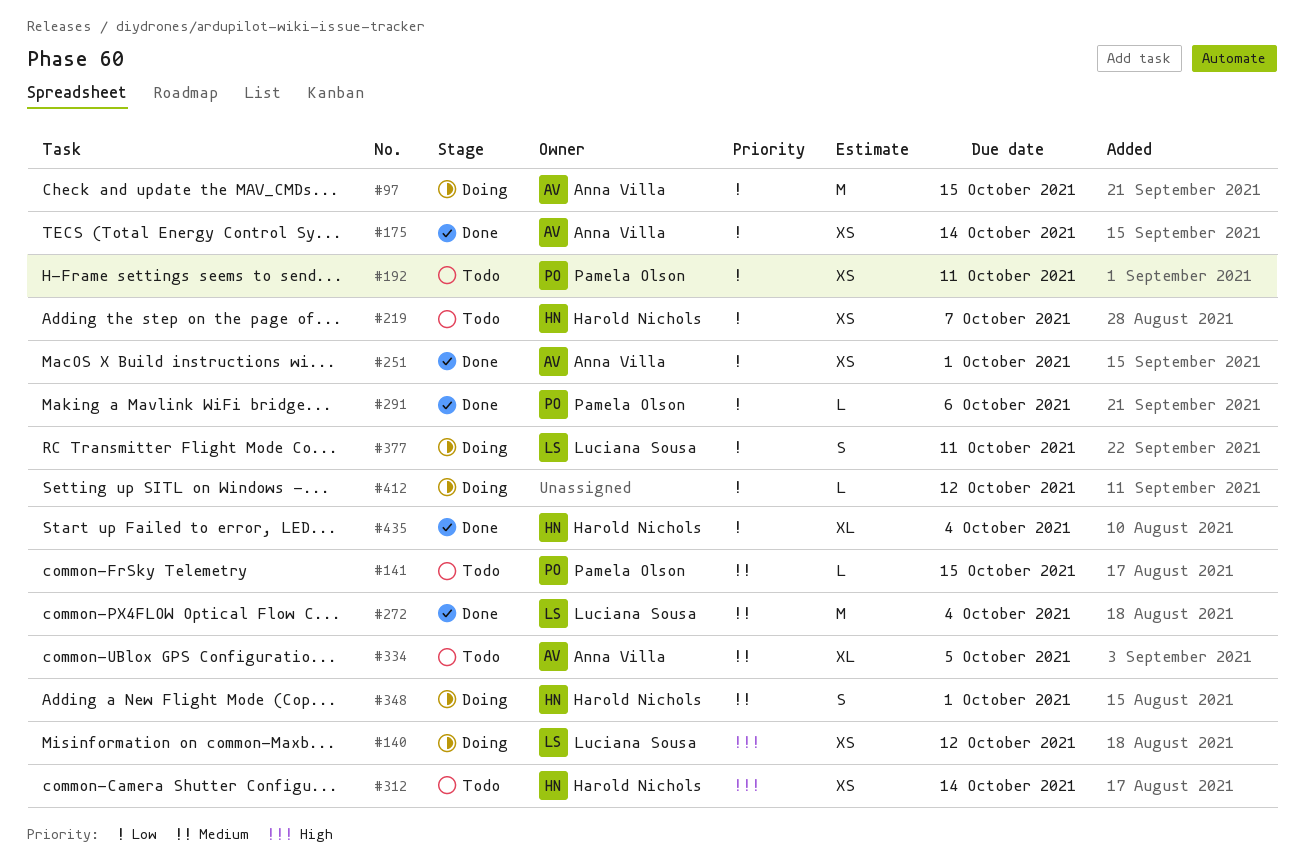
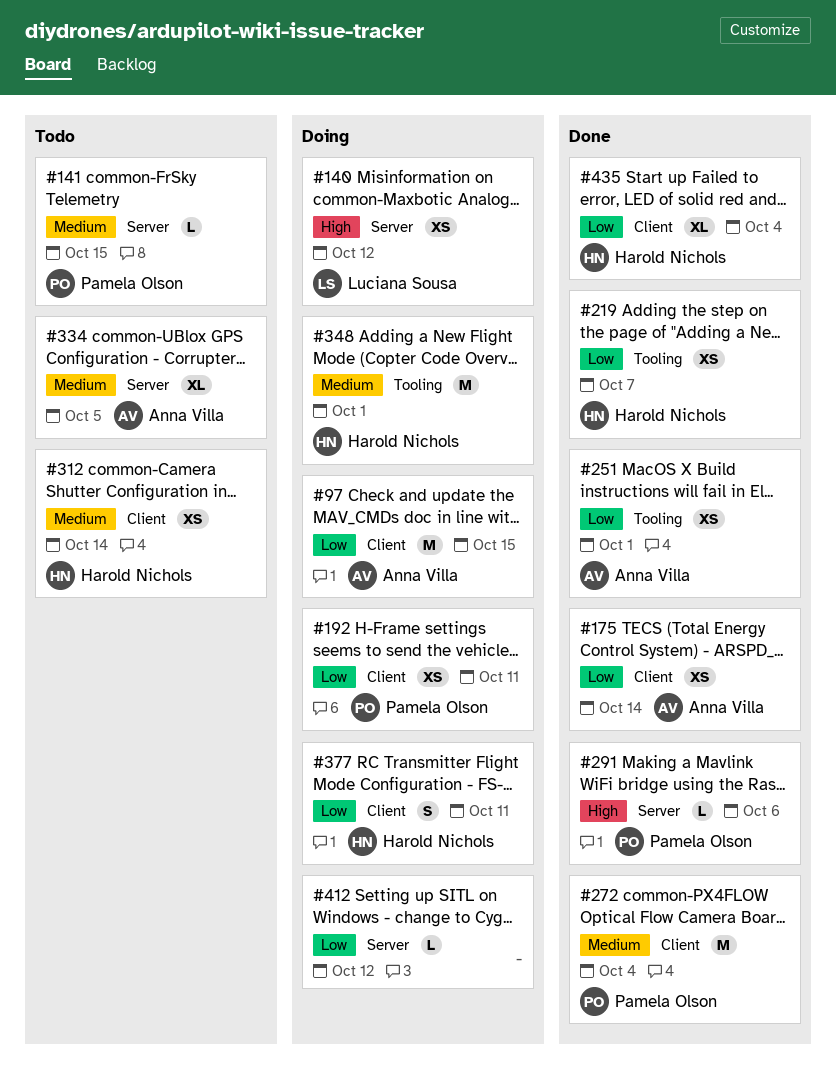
#192, status: Todo -> Doing
#219, status: Todo -> Done
#272, owner: Luciana Sousa -> Pamela Olson
#291, priority: Low -> High
#312, priority: High -> Medium
#348, estimate: S -> M
#377, owner: Luciana Sousa -> Harold Nichols

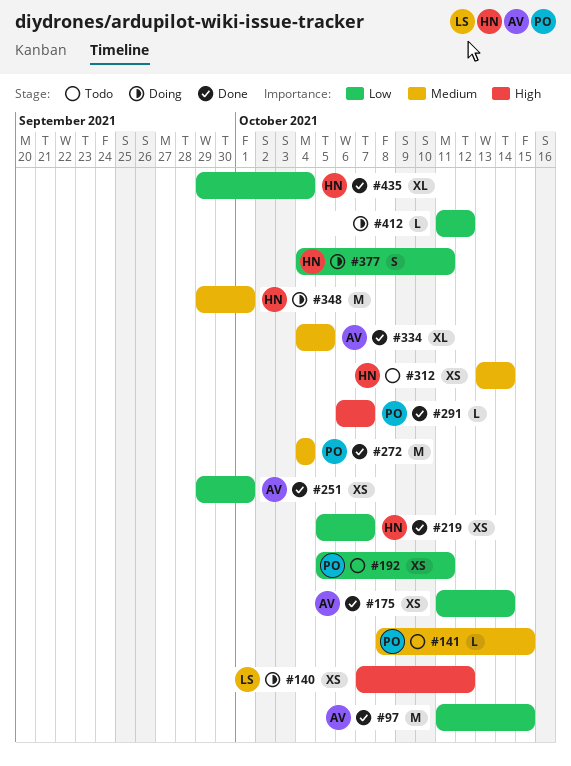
#97, status: Doing -> Done
#192, status: Doing -> Todo
#291, due: Oct 6 -> Oct 7
#334, status: Todo -> Done

